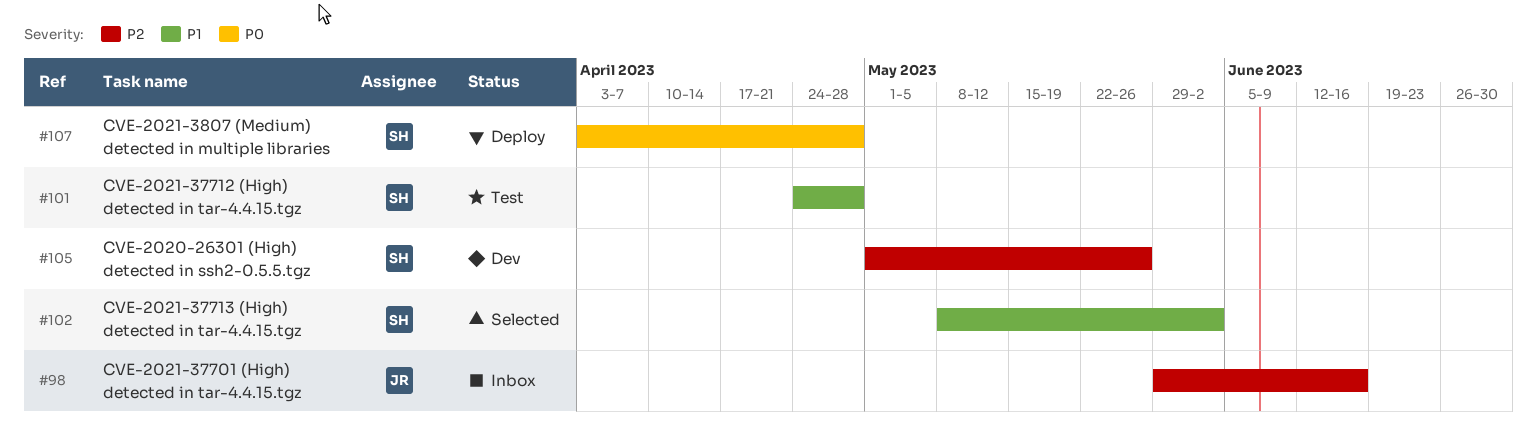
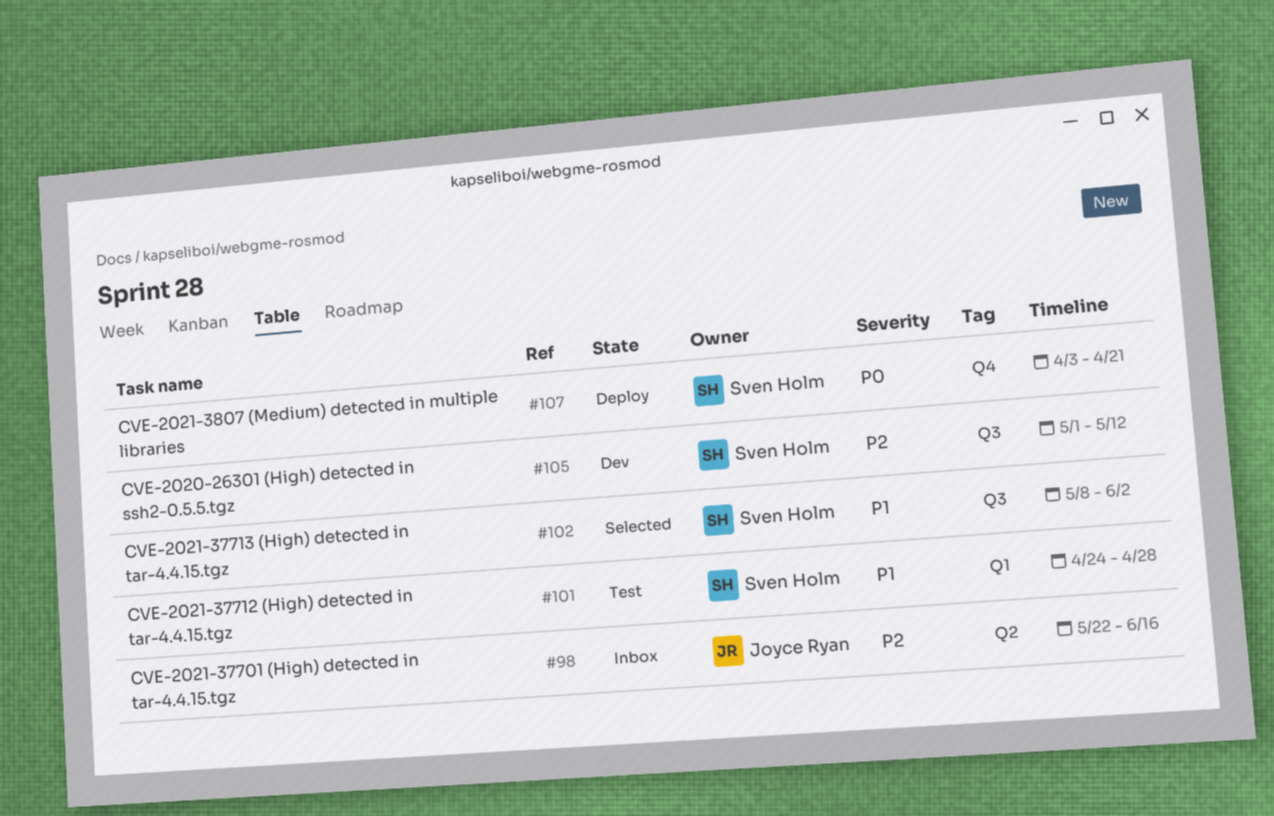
#98, start: May 29 -> May 22
#105, due: May 26 -> May 12
#107, due: Apr 28 -> Apr 21

